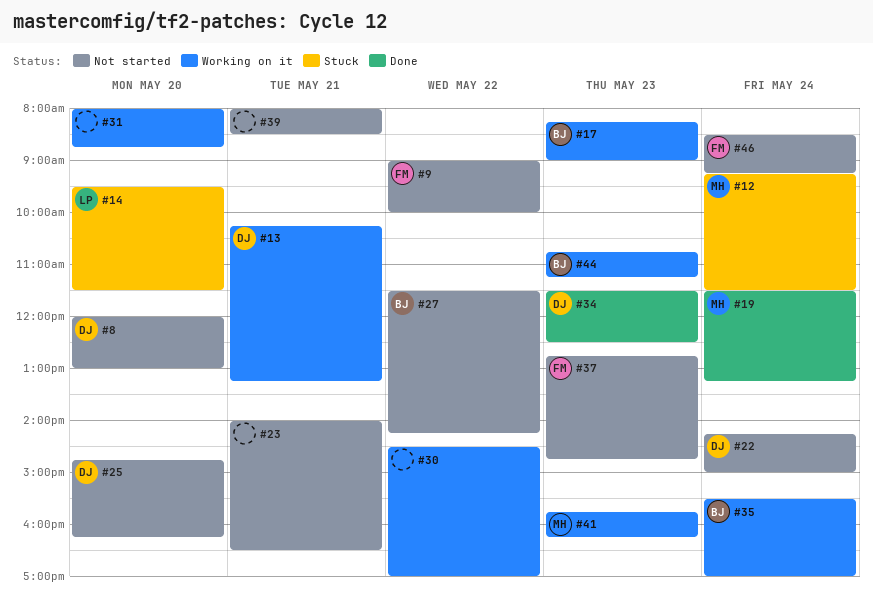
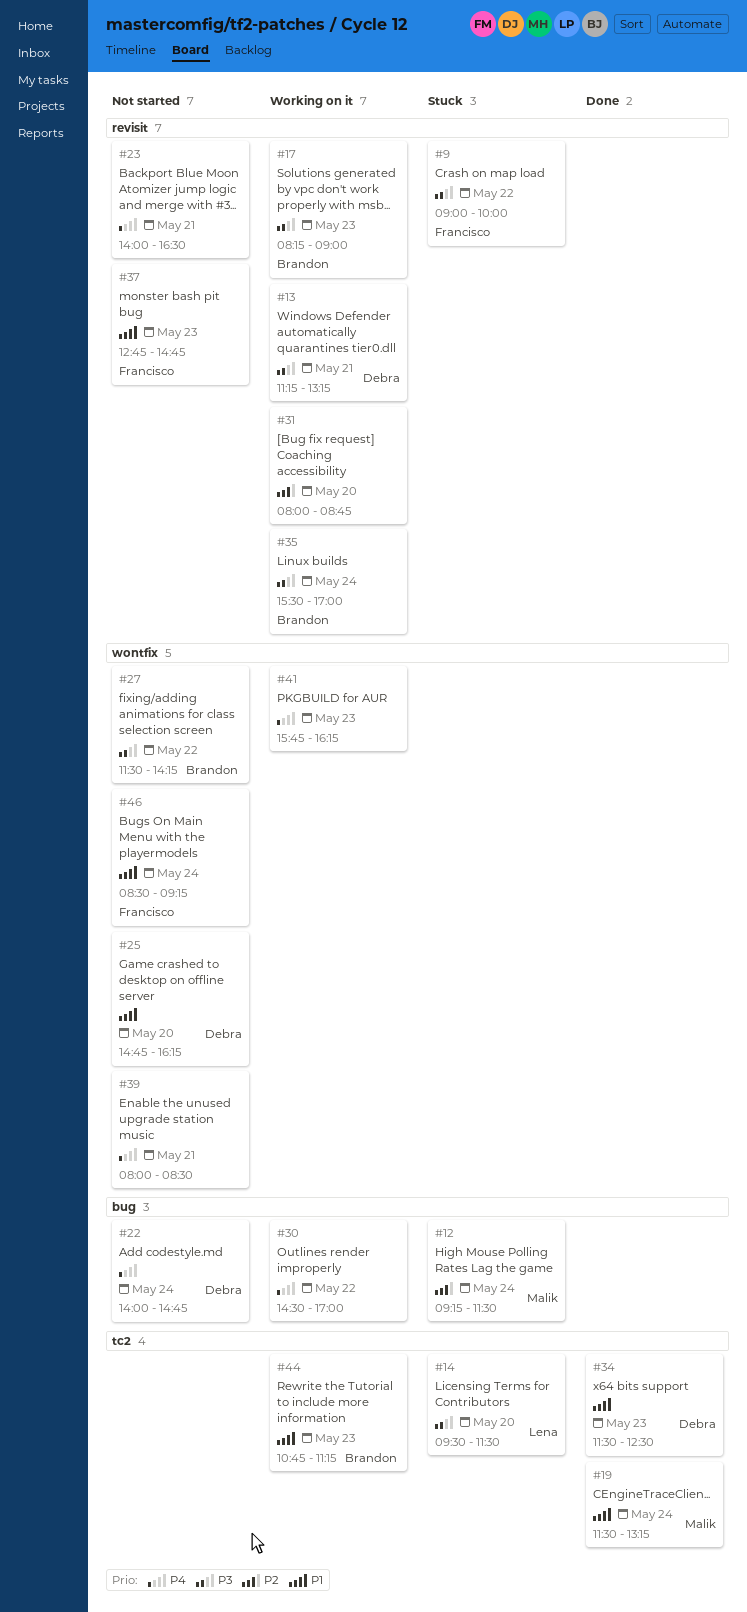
#8: present -> none
#9, status: Not started -> Stuck
#13, begins: 10:15 -> 11:15
#22, begins: 14:15 -> 14:00
#22, ends: 15:00 -> 14:45
#41, owner: Malik -> none

